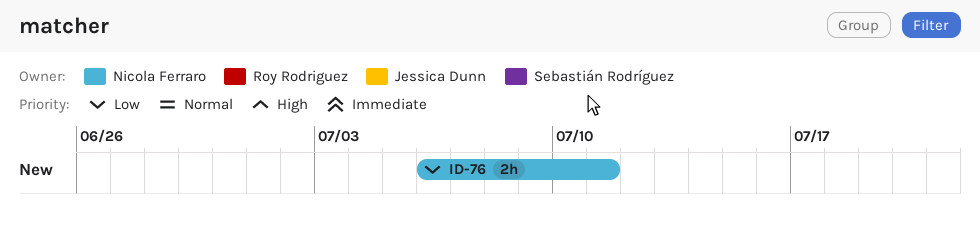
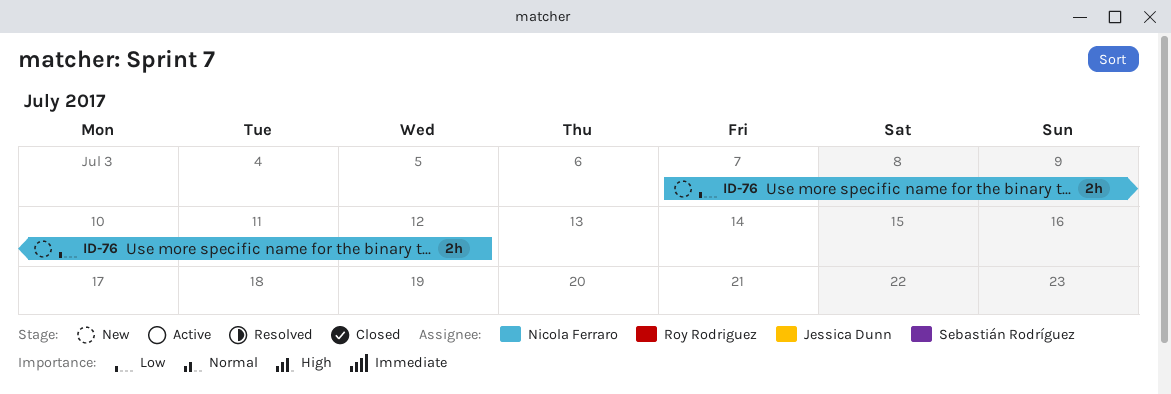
ID-76, start: Jul 6 -> Jul 7
ID-76, due: Jul 11 -> Jul 12

